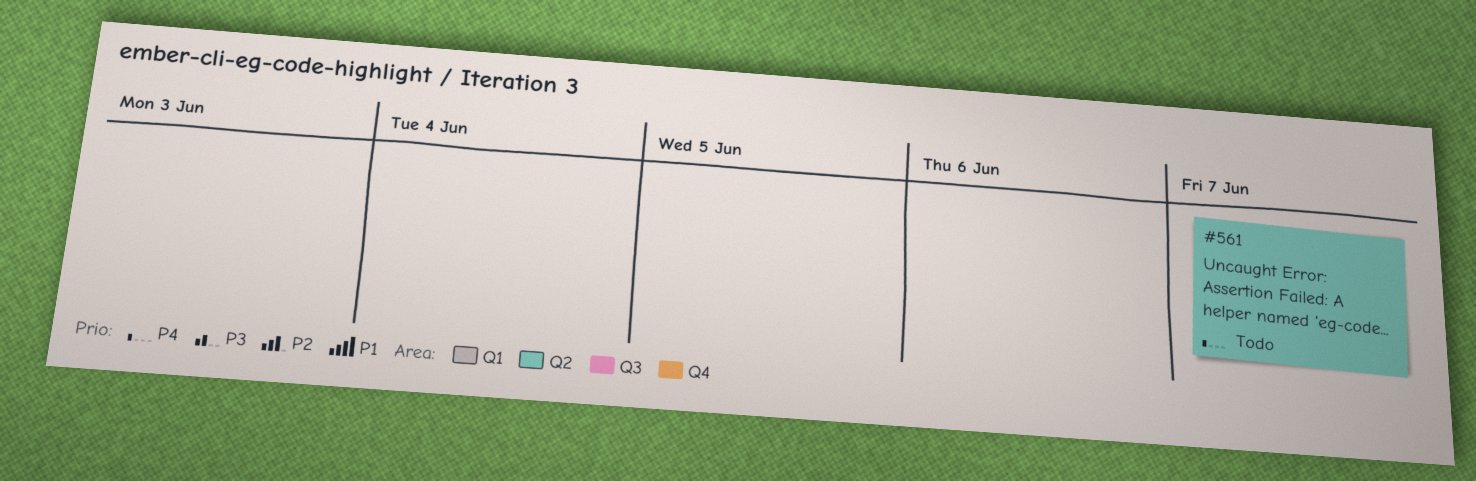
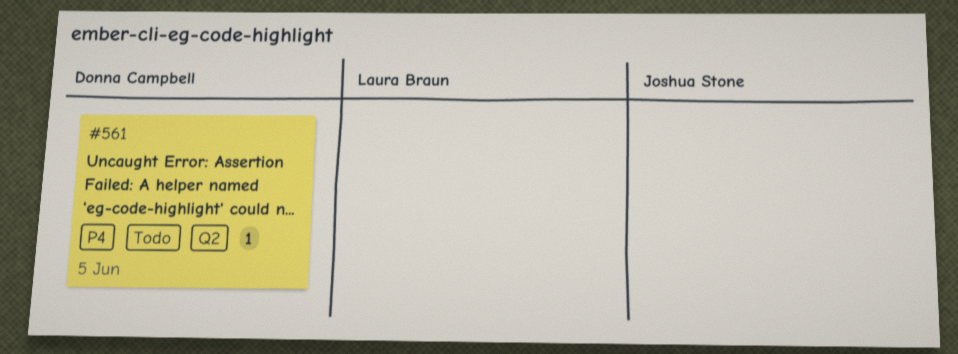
#561, due: Jun 7 -> Jun 5

